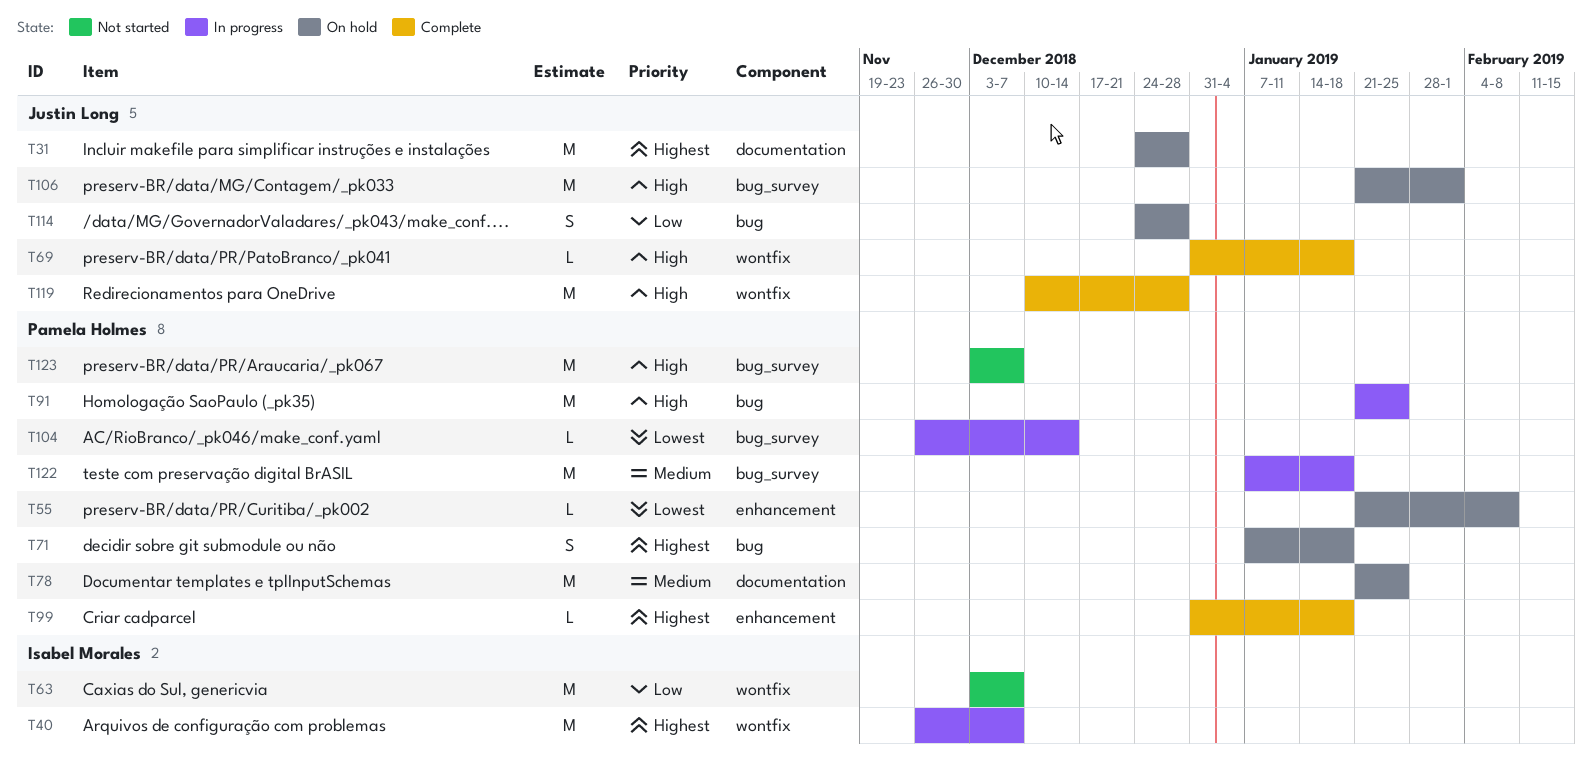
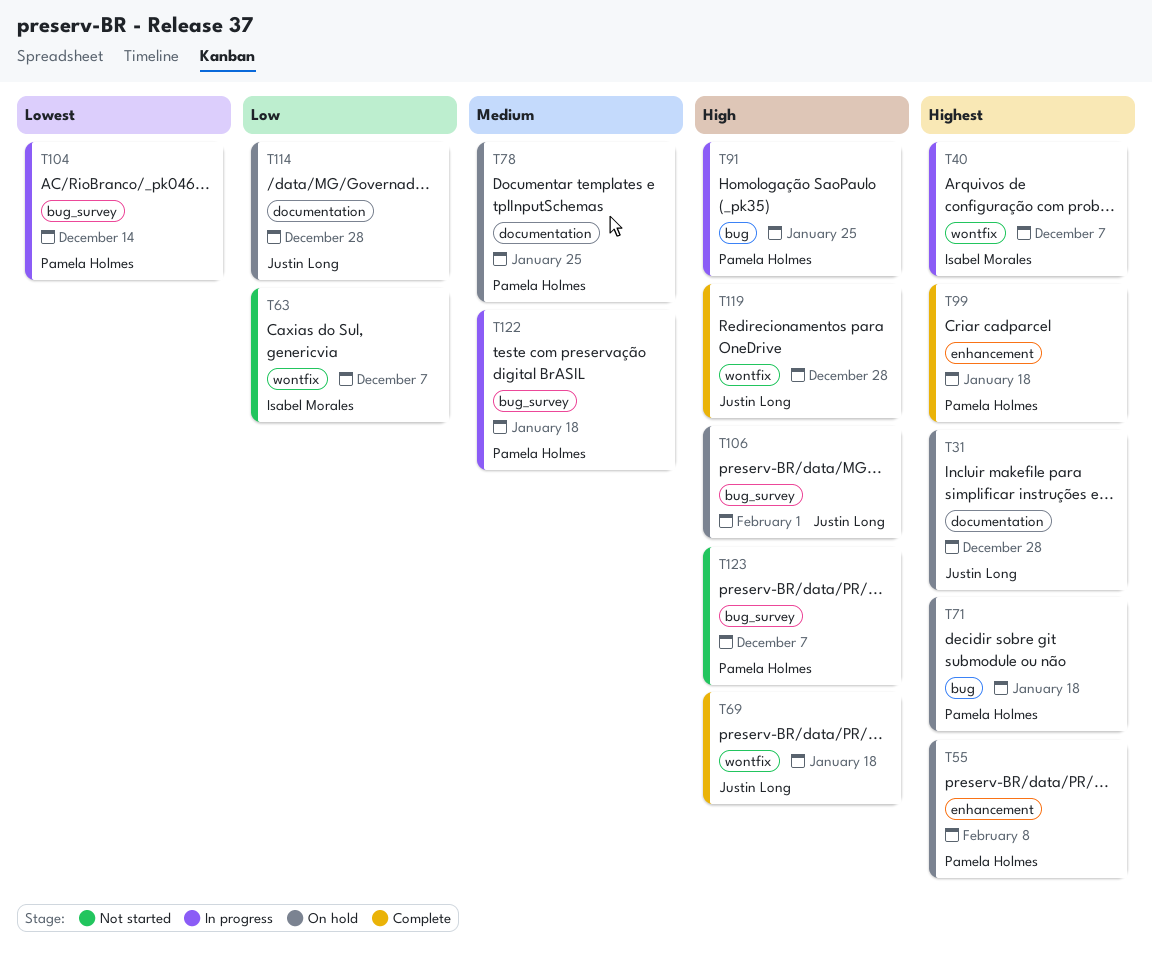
T55, priority: Lowest -> Highest
T114, label: bug -> documentation

